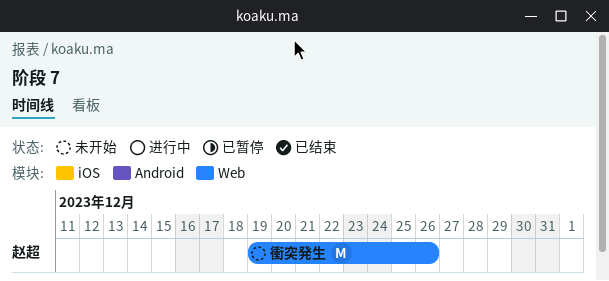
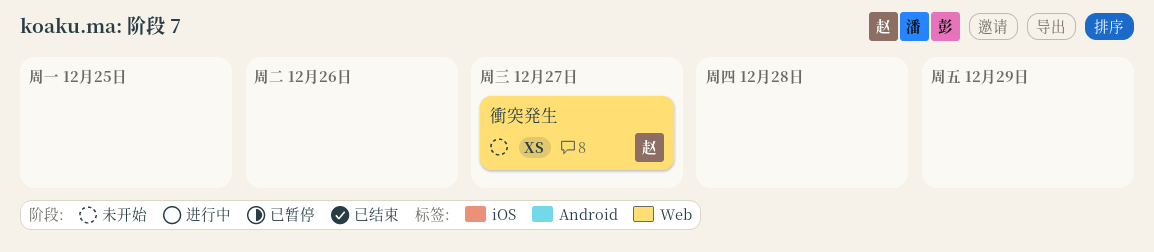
衝突発生, estimate: M -> XS
衝突発生, due: Dec 26 -> Dec 27

